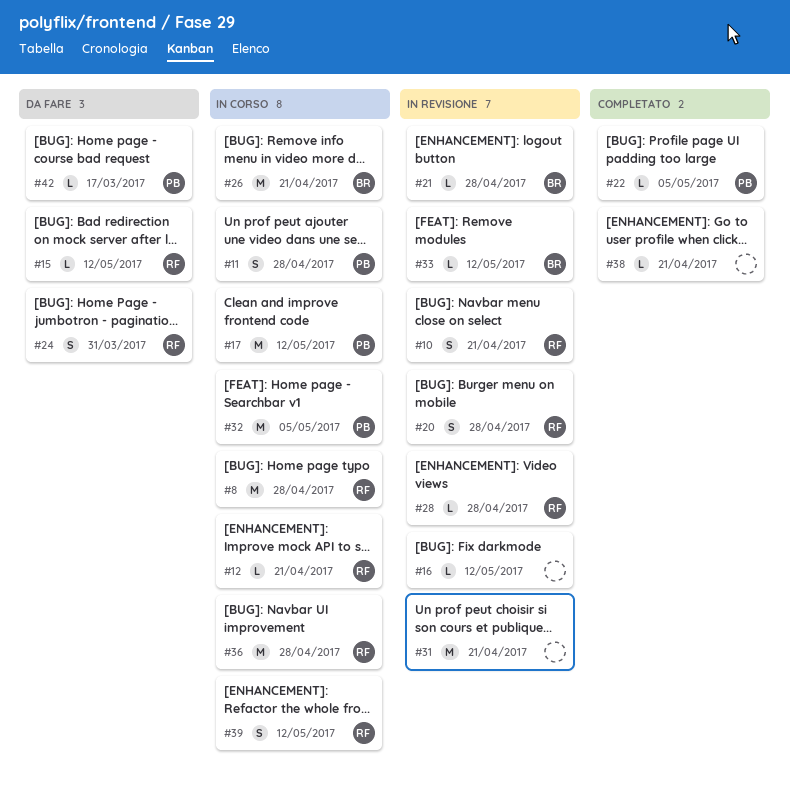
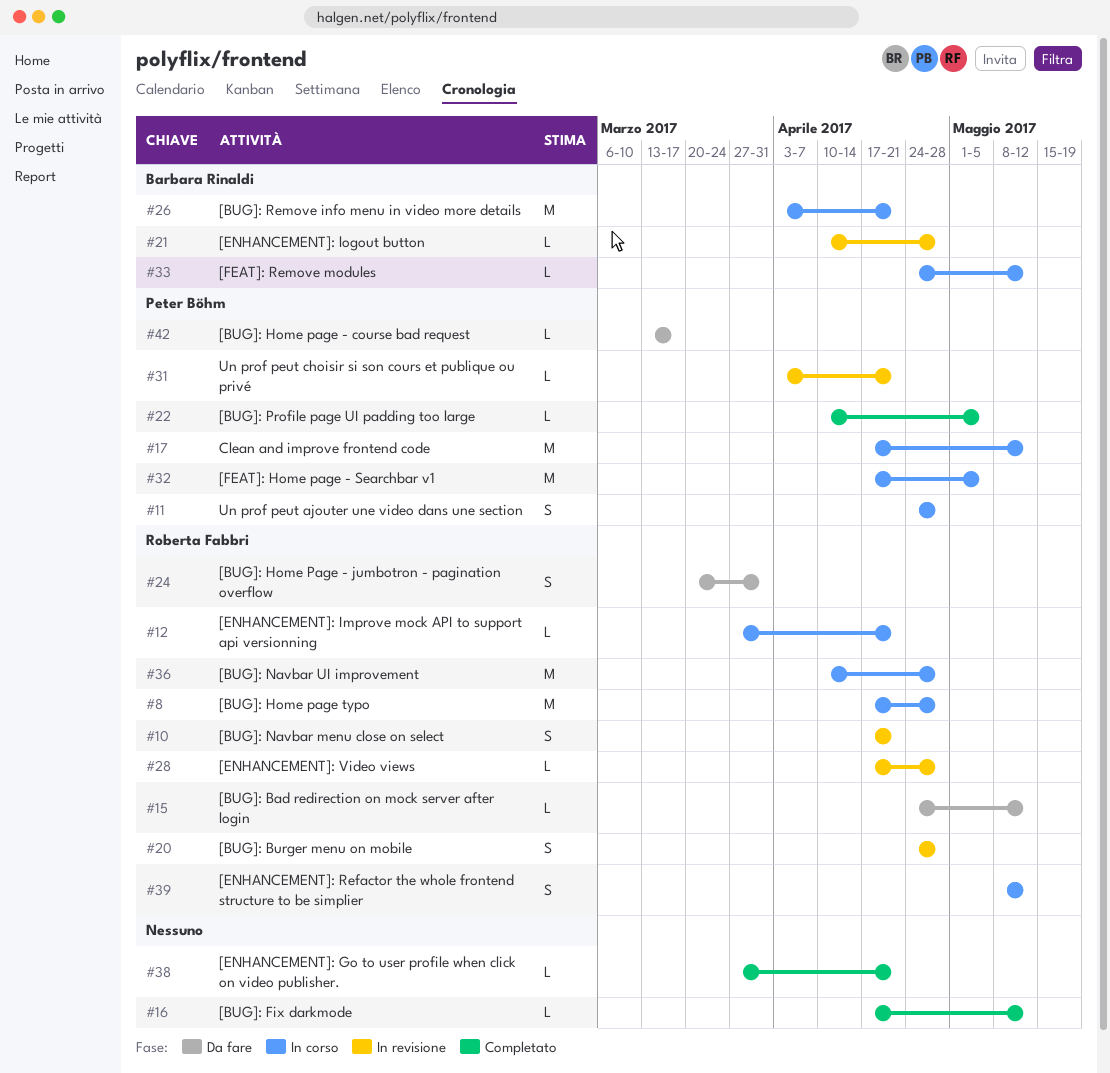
#16, status: In revisione -> Completato
#31, owner: none -> Peter Böhm
#31, estimate: M -> L
#33, status: In revisione -> In corso

